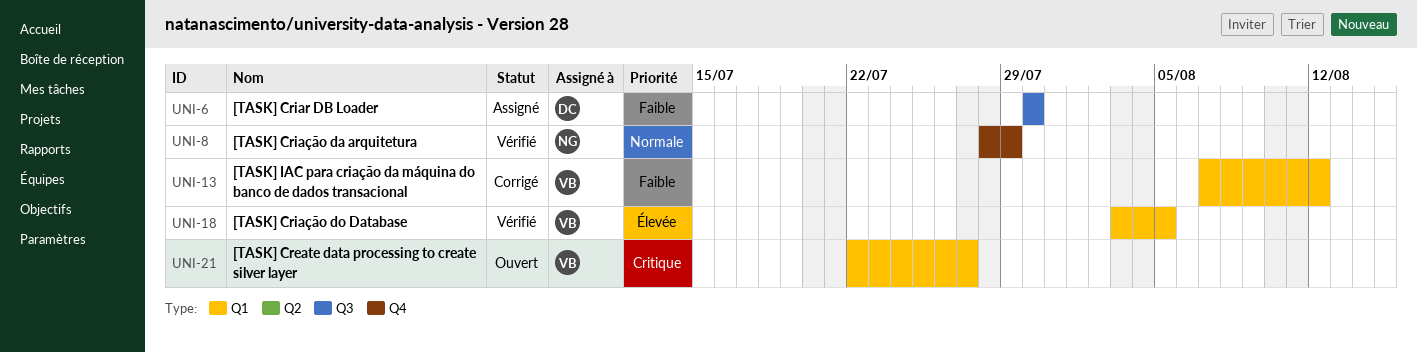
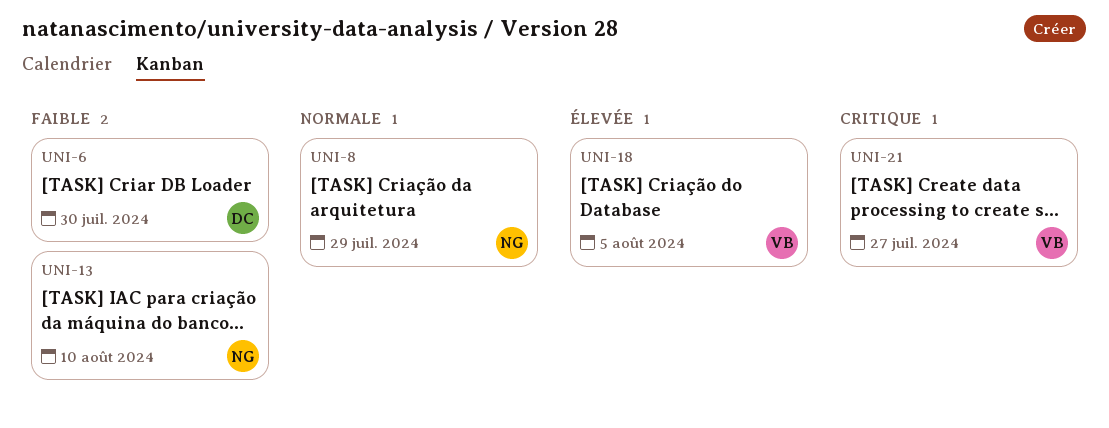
UNI-13, owner: VB -> NG
UNI-13, due: Aug 12 -> Aug 10

